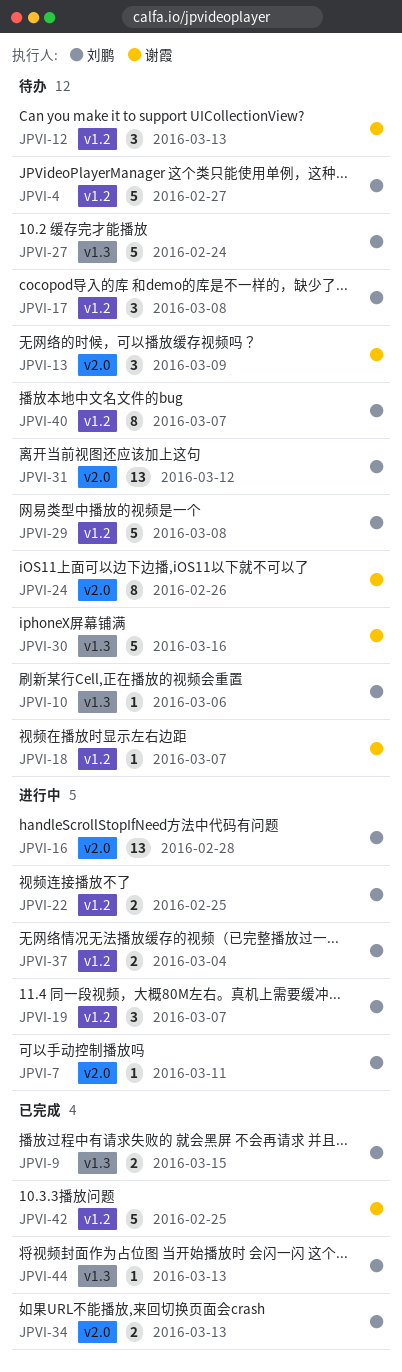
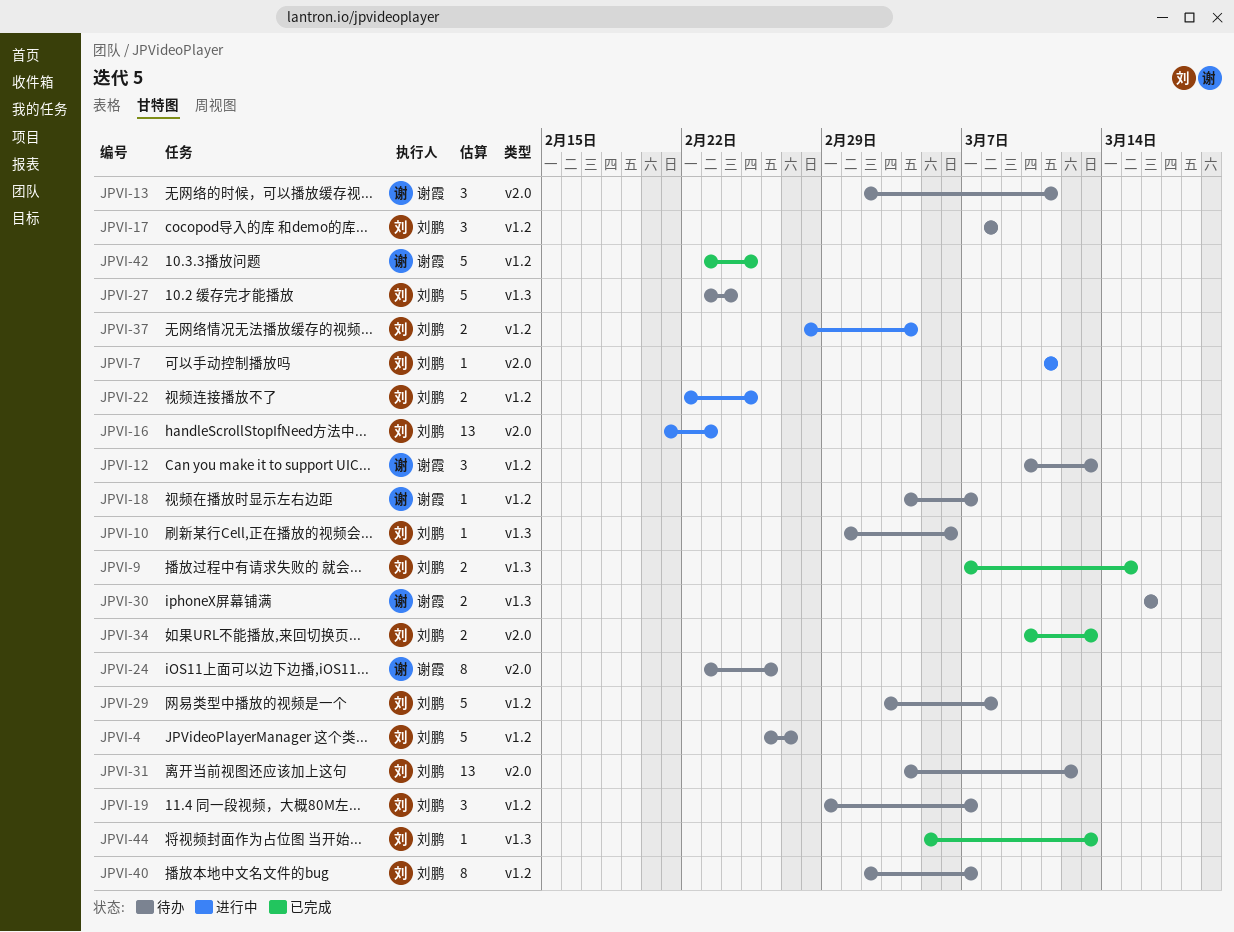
JPVI-13, due: Mar 9 -> Mar 11
JPVI-16, due: Feb 28 -> Feb 23
JPVI-19, status: 进行中 -> 待办
JPVI-30, estimate: 5 -> 2

